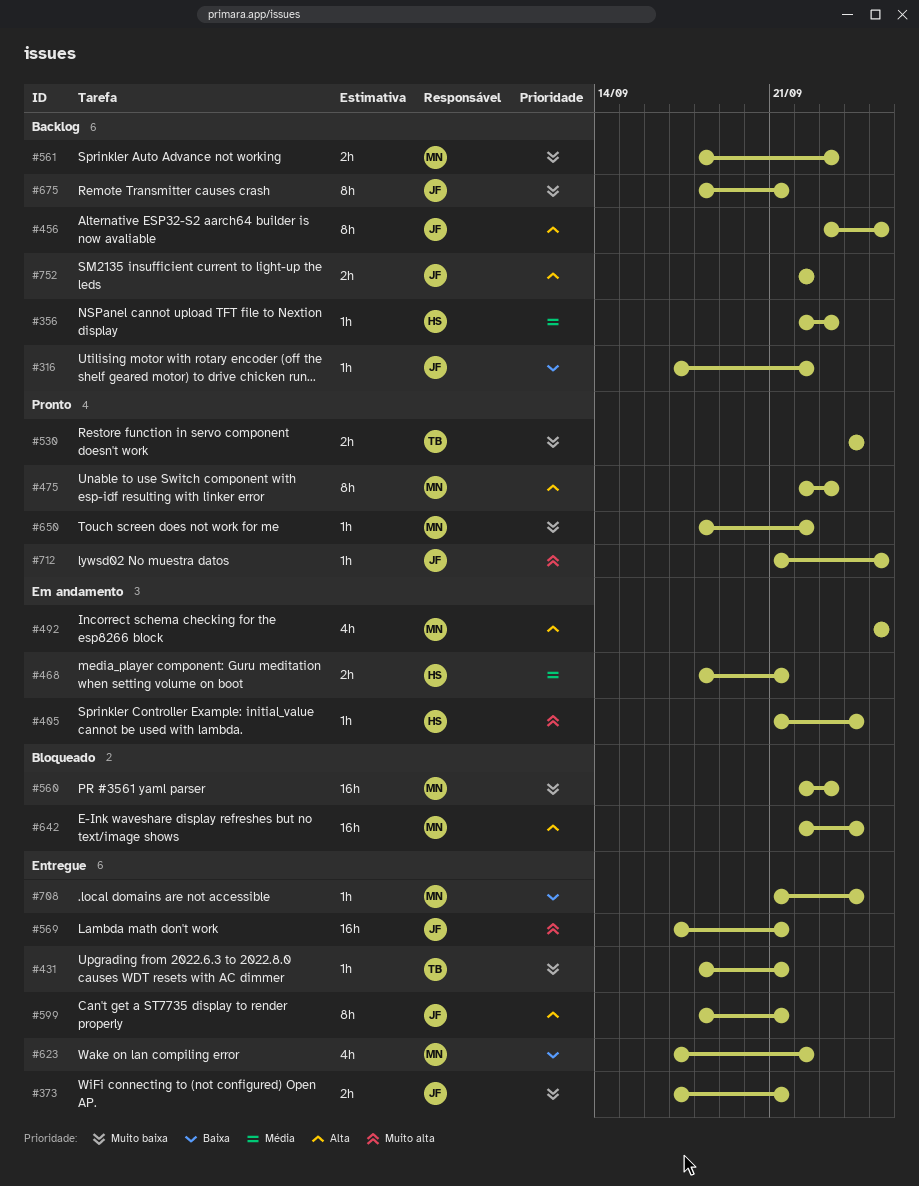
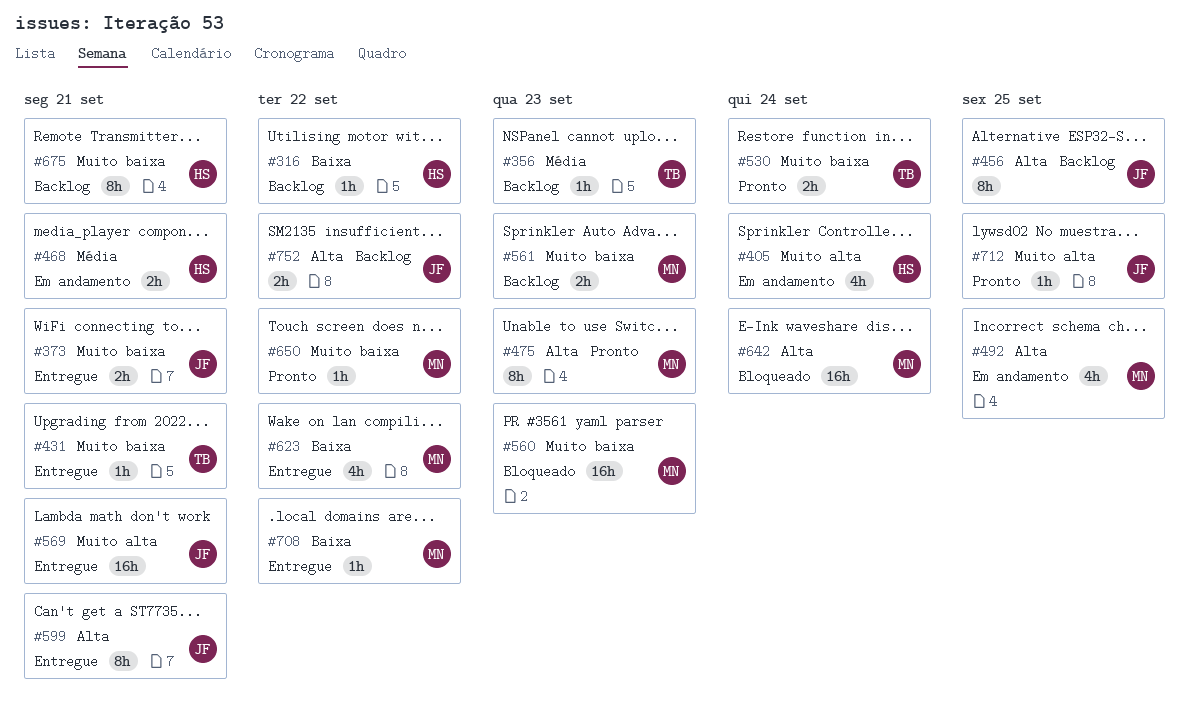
#316, owner: JF -> HS
#356, owner: HS -> TB
#405, estimate: 1h -> 4h
#675, owner: JF -> HS
#708, due: Sep 24 -> Sep 22

